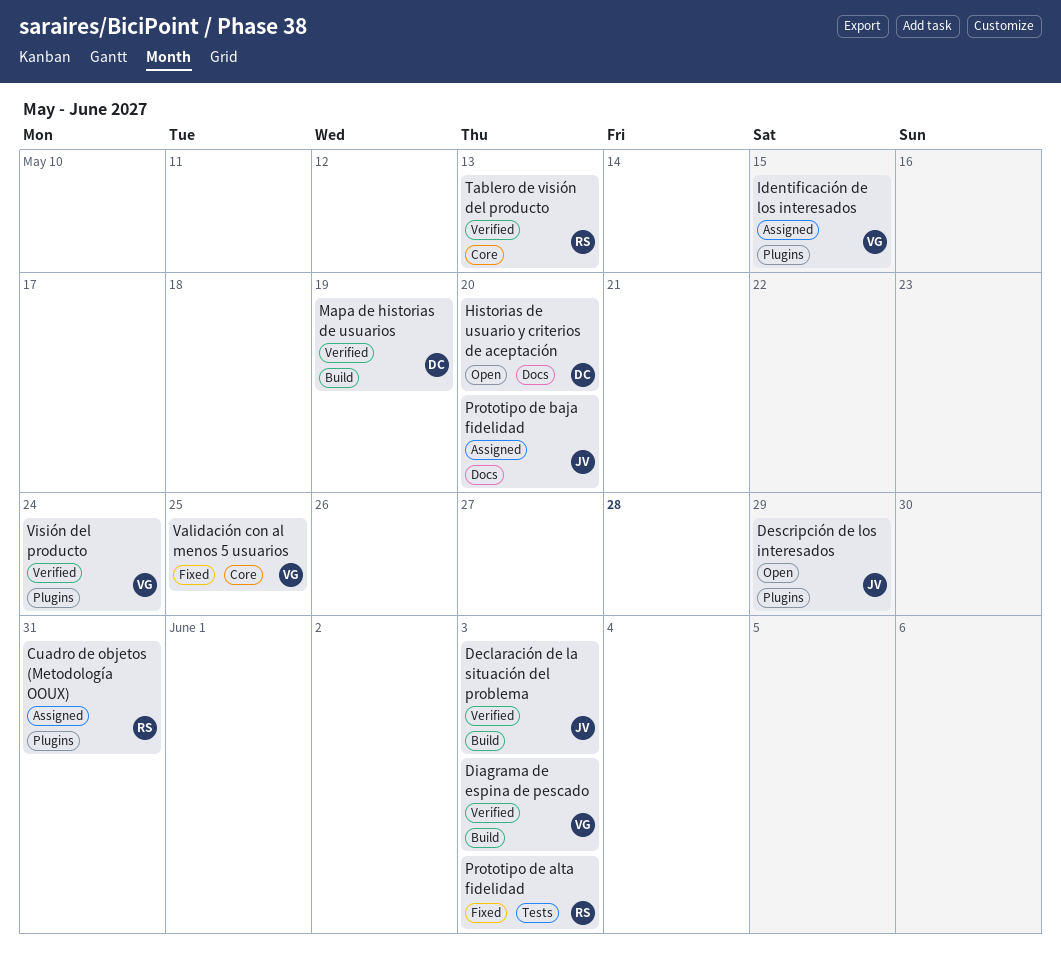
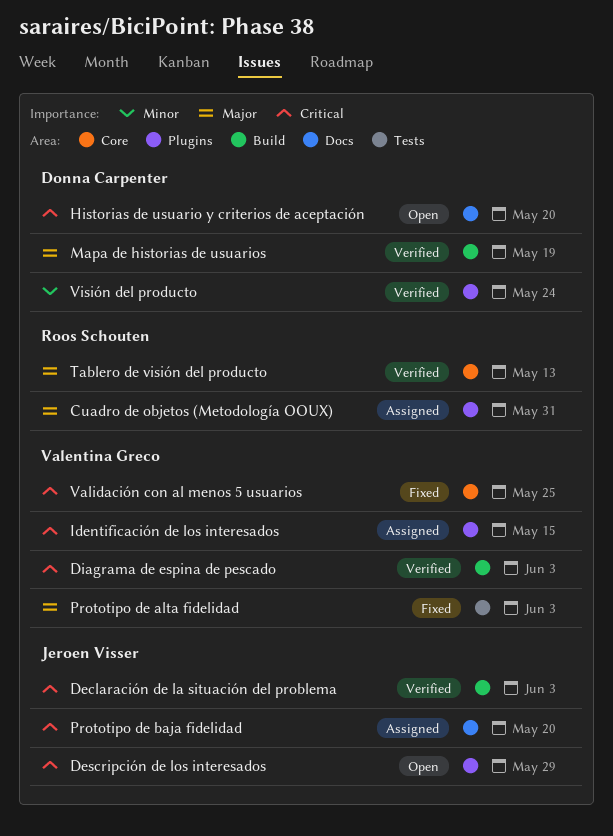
Prototipo de alta fidelidad, owner: Roos Schouten -> Valentina Greco
Visión del producto, owner: Valentina Greco -> Donna Carpenter

